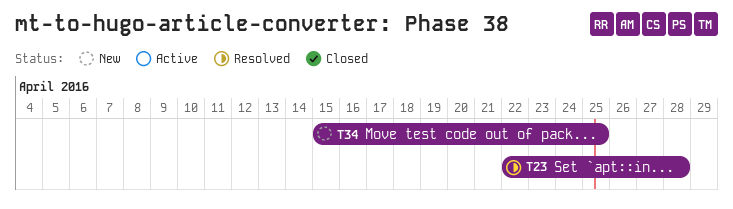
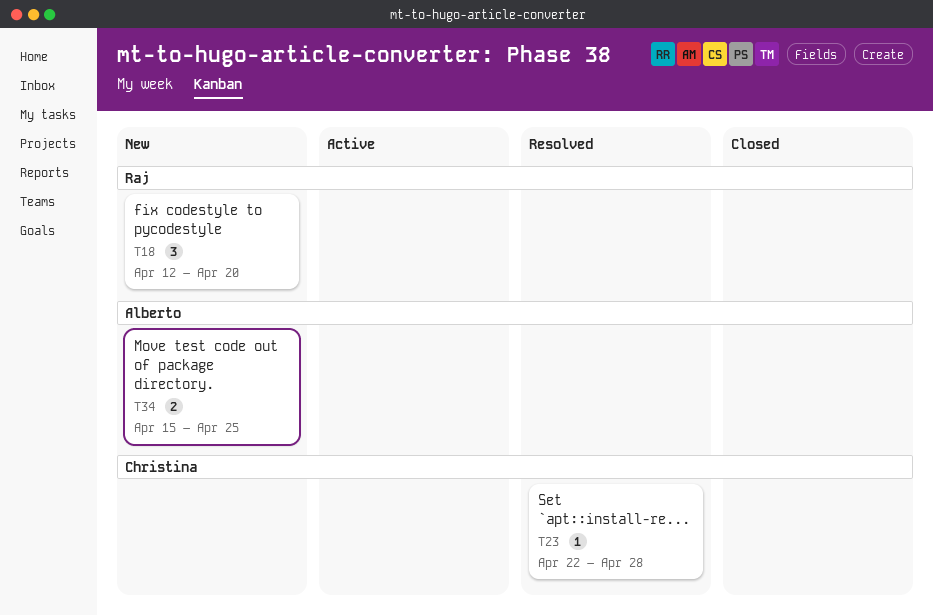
T18: none -> present

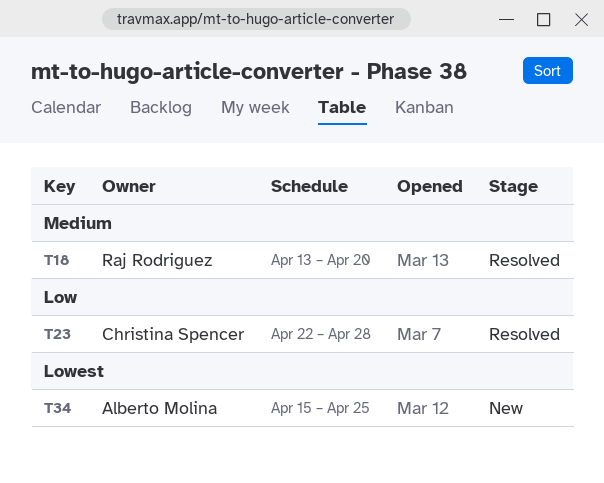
T18, status: New -> Resolved
T18, start: Apr 12 -> Apr 13

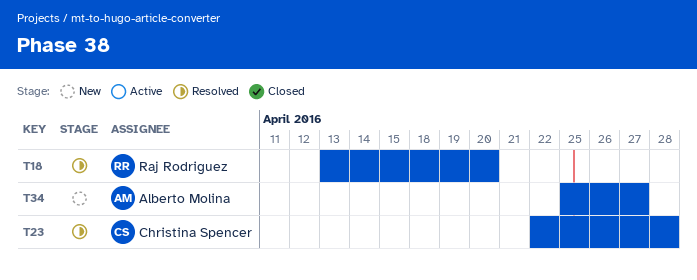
T34, start: Apr 15 -> Apr 25
T34, due: Apr 25 -> Apr 27

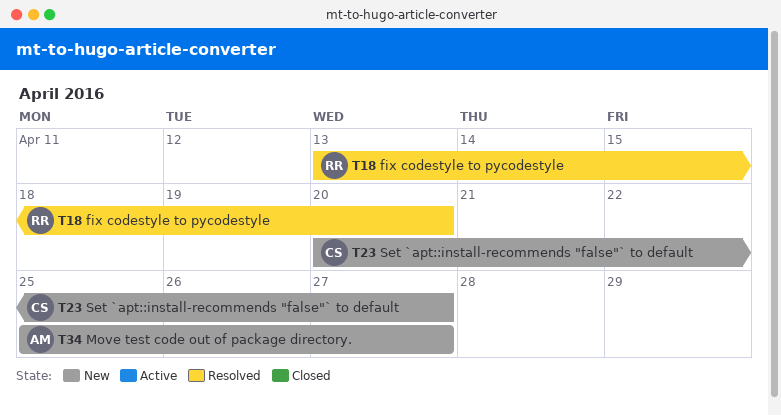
T23, status: Resolved -> New
T23, start: Apr 22 -> Apr 20
T23, due: Apr 28 -> Apr 27

